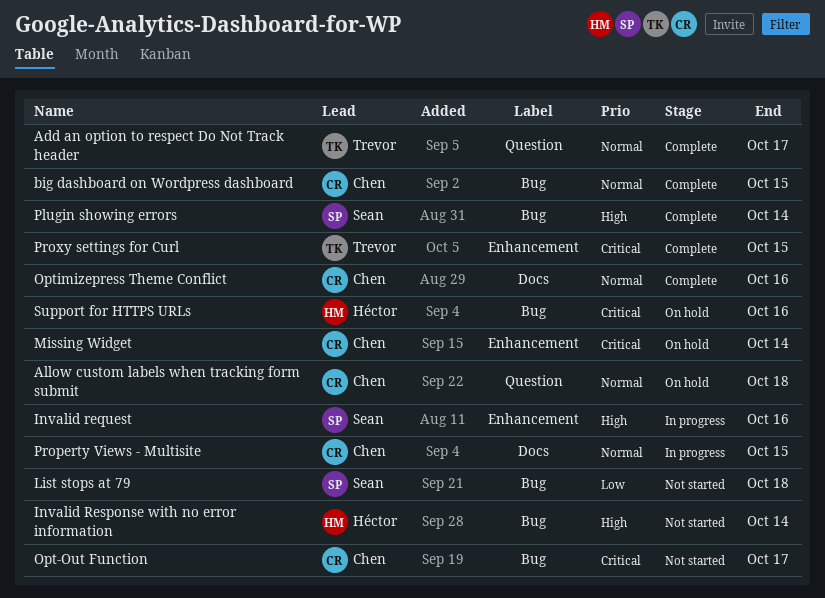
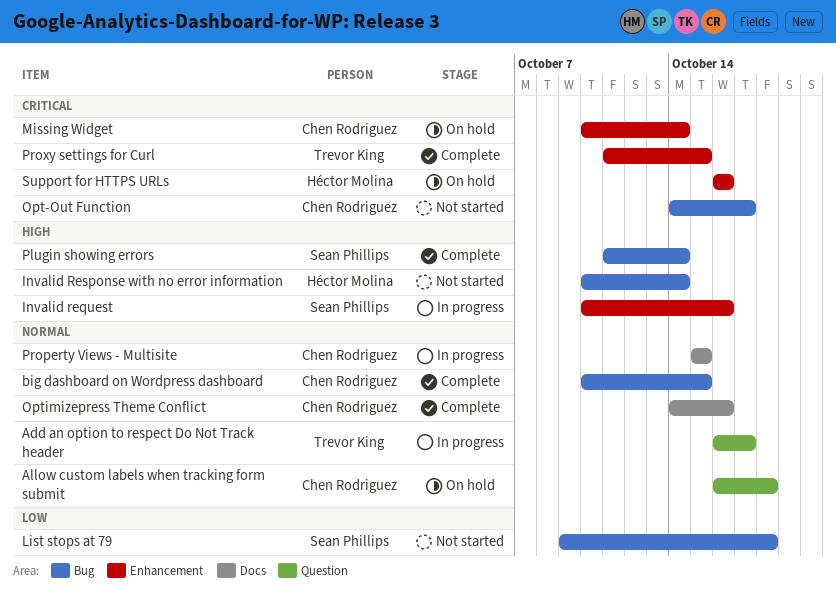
Add an option to respect Do Not Track header, status: Complete -> In progress
Support for HTTPS URLs, label: Bug -> Enhancement

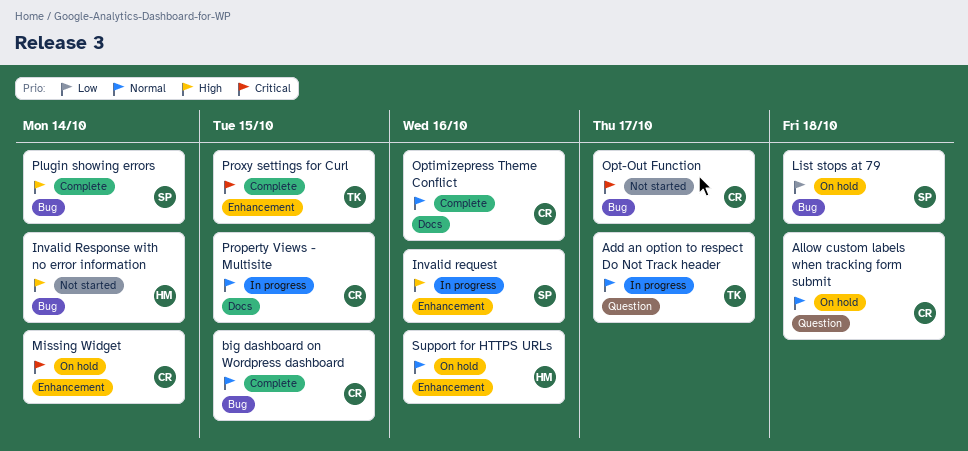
List stops at 79, status: Not started -> On hold
Support for HTTPS URLs, priority: Critical -> Normal

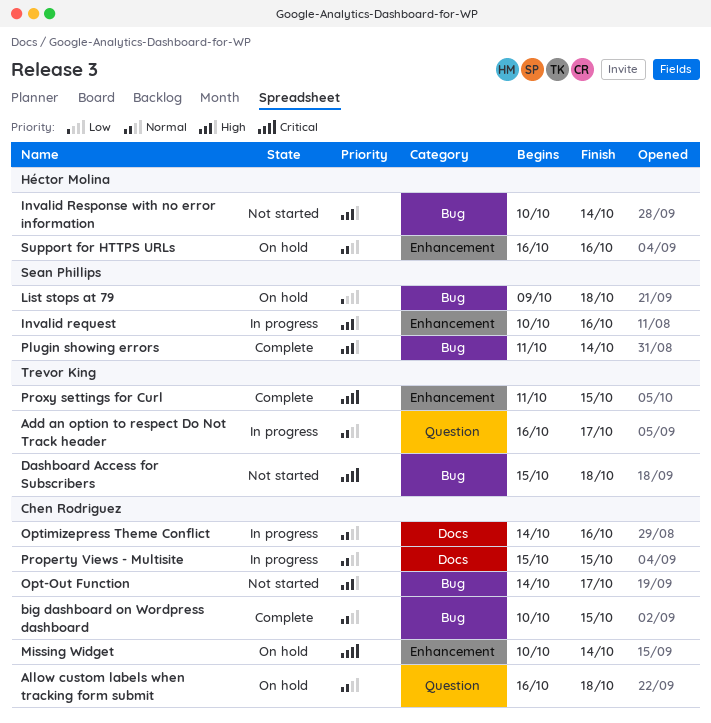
Dashboard Access for Subscribers: none -> present
Opt-Out Function, priority: Critical -> High
Optimizepress Theme Conflict, status: Complete -> In progress

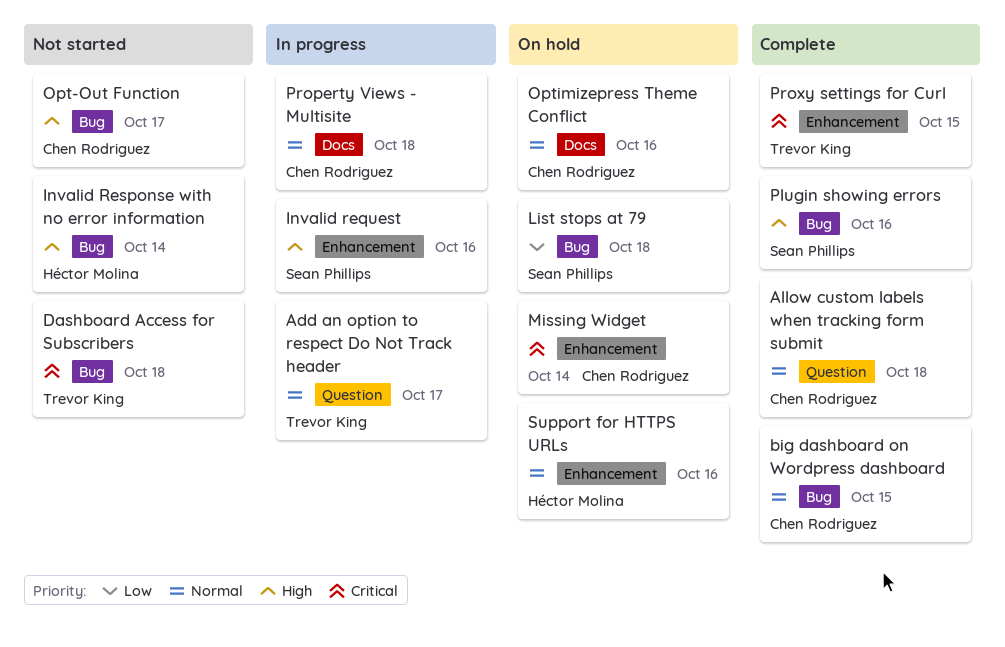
Allow custom labels when tracking form submit, status: On hold -> Complete
Optimizepress Theme Conflict, status: In progress -> On hold
Plugin showing errors, due: Oct 14 -> Oct 16
Property Views - Multisite, due: Oct 15 -> Oct 18

